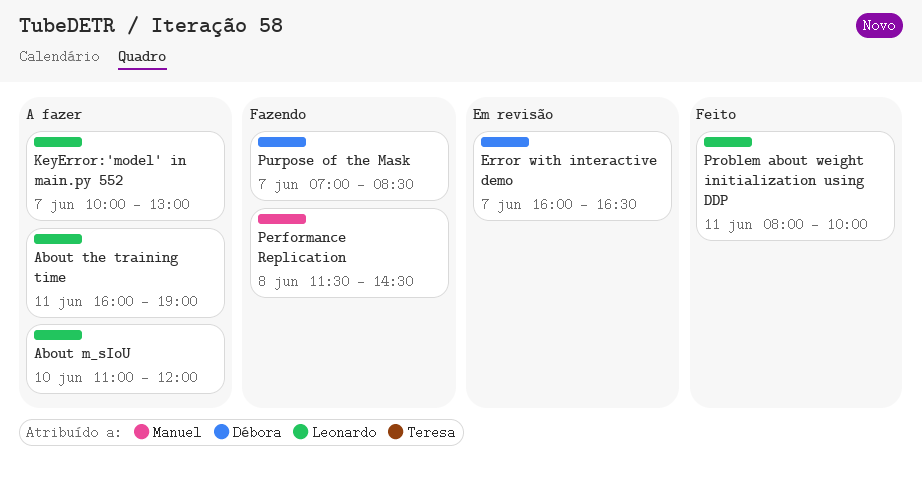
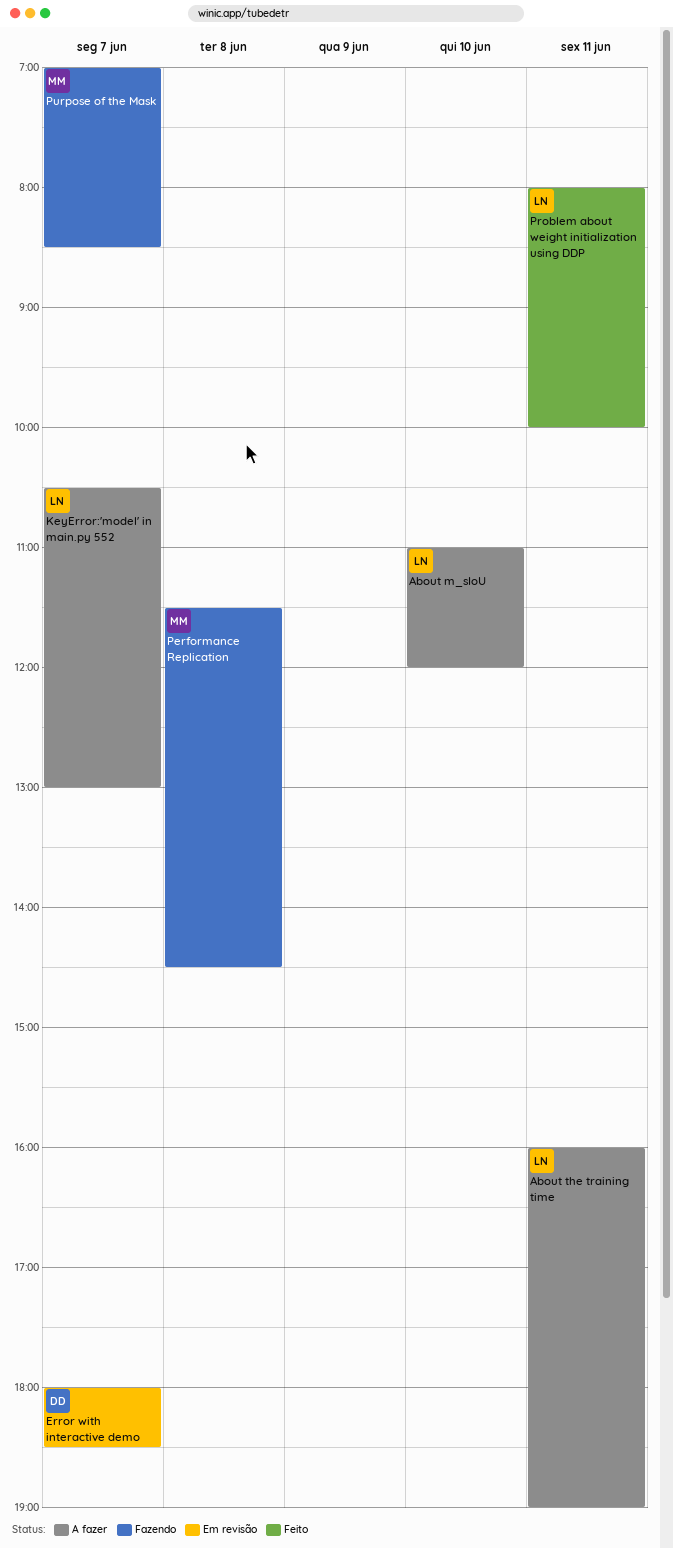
Error with interactive demo, begins: 16:00 -> 18:00
Error with interactive demo, ends: 16:30 -> 18:30
KeyError:'model' in main.py 552, begins: 10:00 -> 10:30
Purpose of the Mask, owner: Débora -> Manuel

